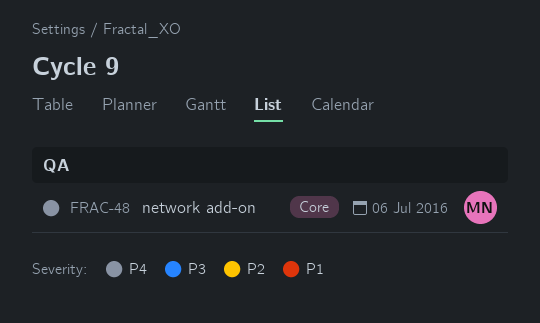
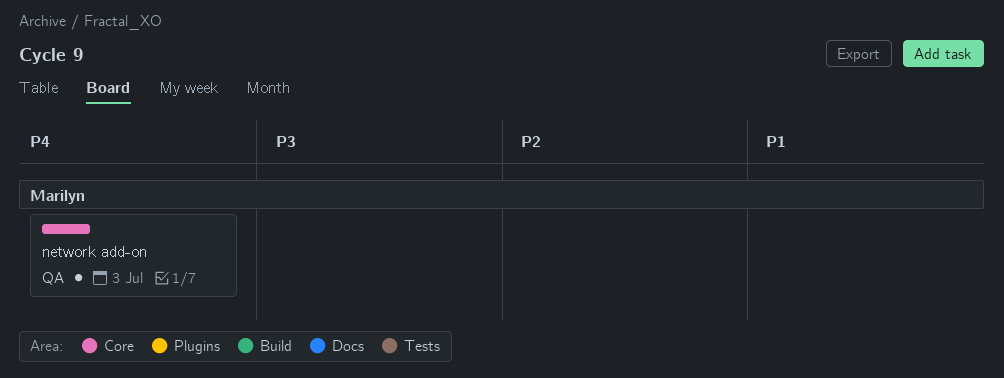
network add-on, due: Jul 6 -> Jul 3

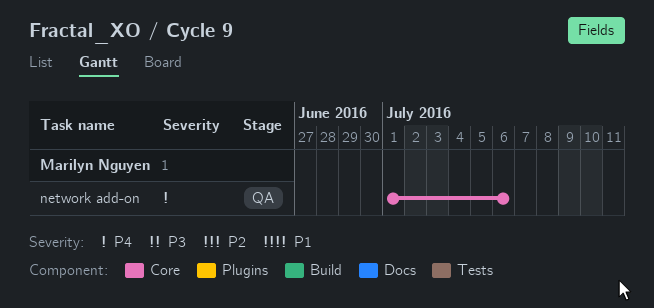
network add-on, due: Jul 3 -> Jul 6

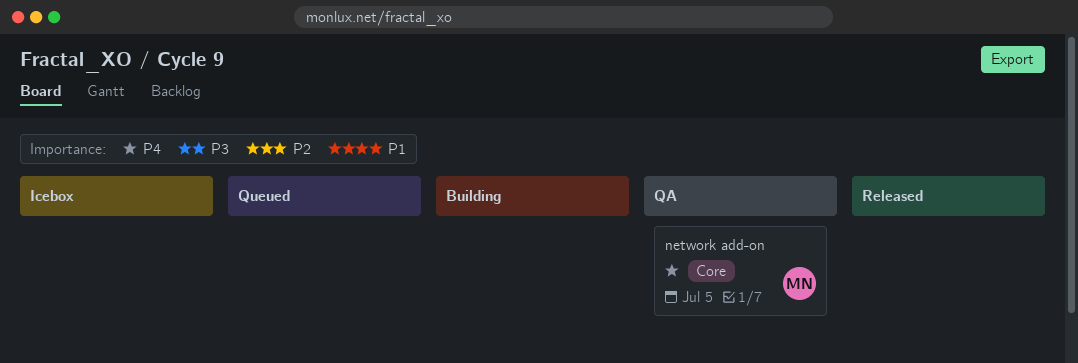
network add-on, due: Jul 6 -> Jul 5

